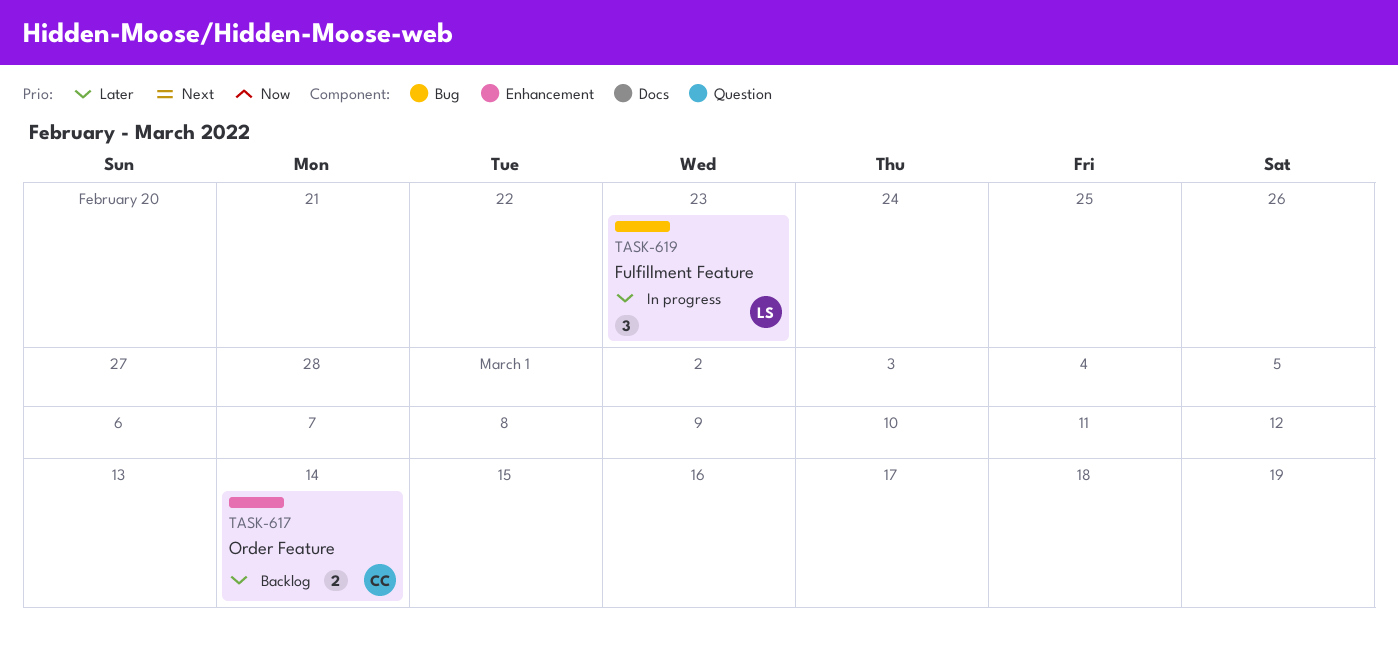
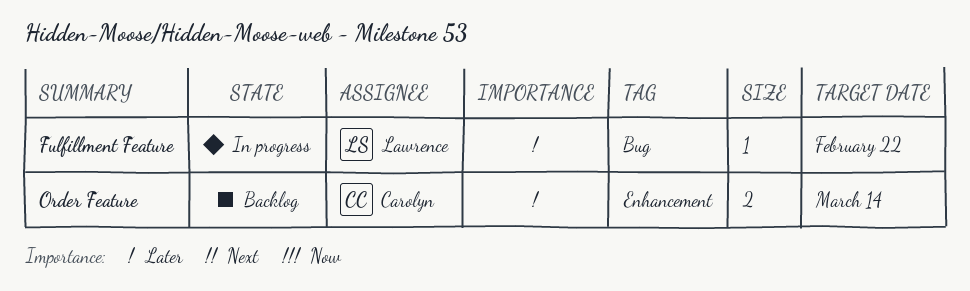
Fulfillment Feature, estimate: 3 -> 1
Fulfillment Feature, due: Feb 23 -> Feb 22

